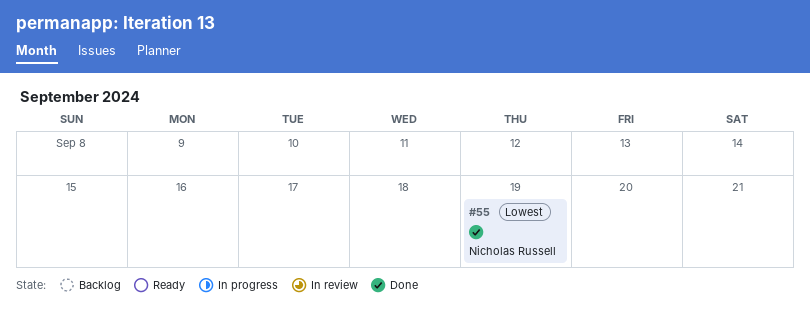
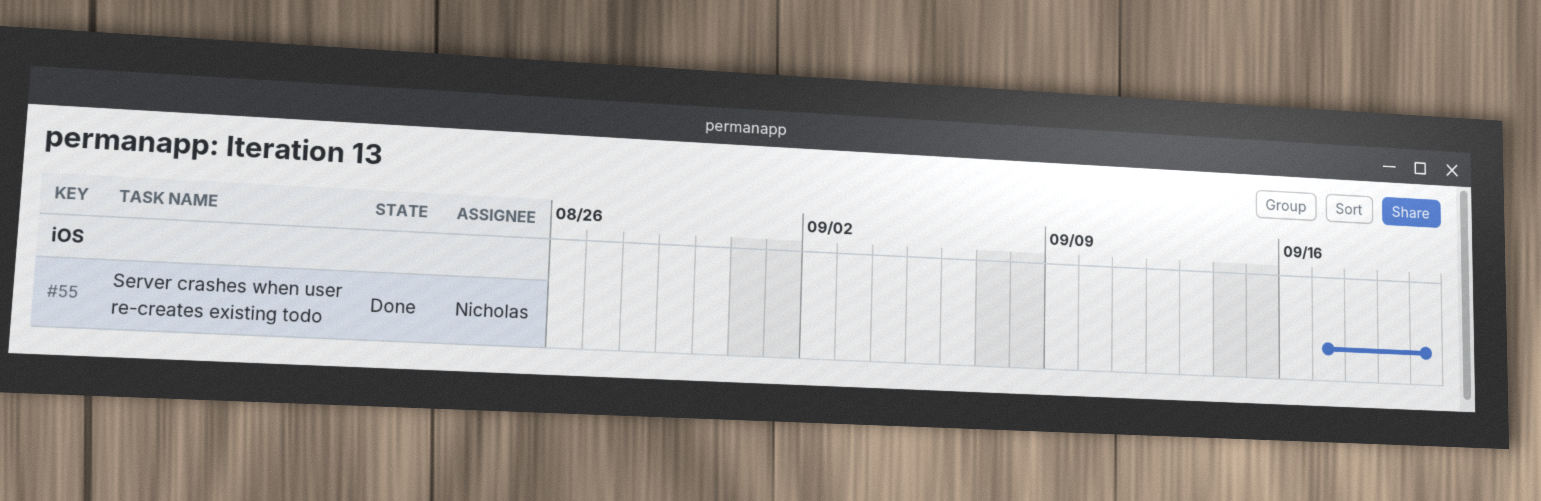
#55, due: Sep 19 -> Sep 20

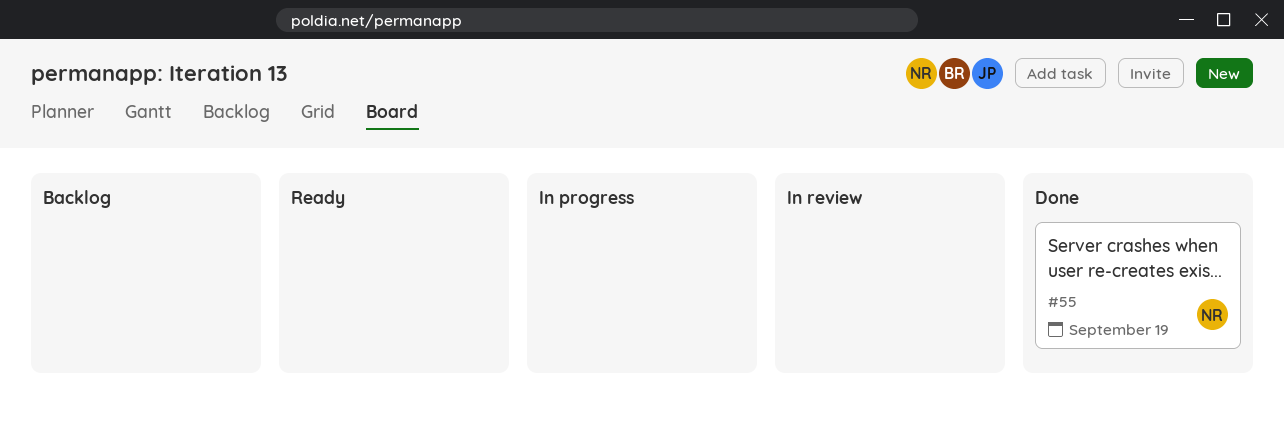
#55, due: Sep 20 -> Sep 19

